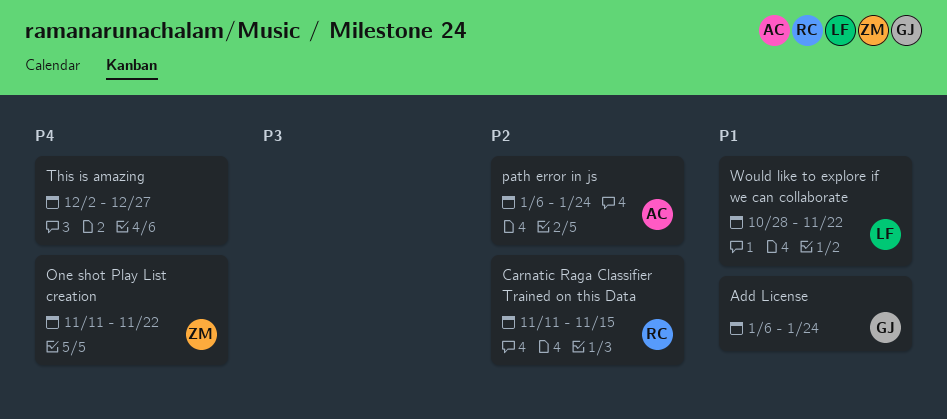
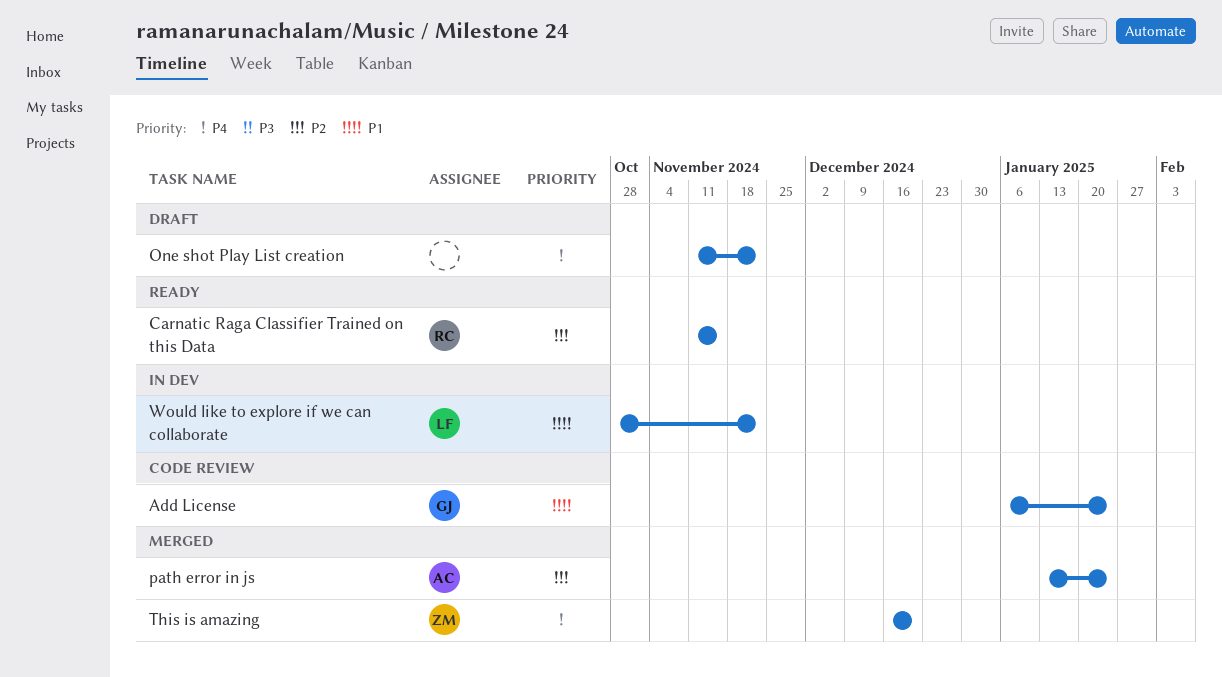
One shot Play List creation, owner: ZM -> none
path error in js, start: Jan 6 -> Jan 13
This is amazing, owner: none -> ZM
This is amazing, start: Dec 2 -> Dec 16
This is amazing, due: Dec 27 -> Dec 20

